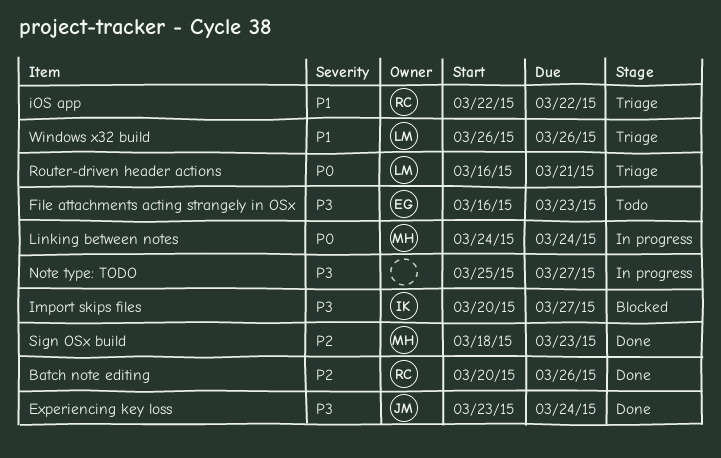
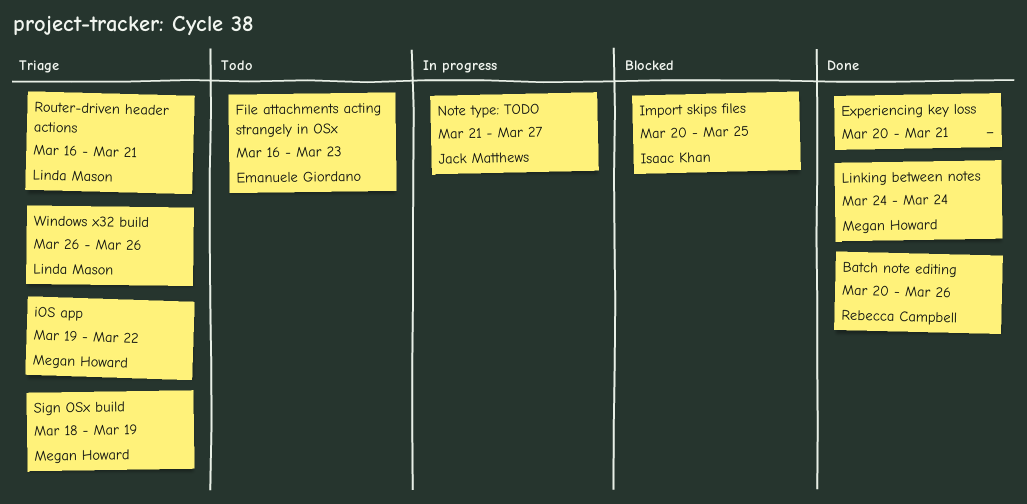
Experiencing key loss, owner: Jack Matthews -> none
Experiencing key loss, start: Mar 23 -> Mar 20
Experiencing key loss, due: Mar 24 -> Mar 21
Import skips files, due: Mar 27 -> Mar 25
iOS app, owner: Rebecca Campbell -> Megan Howard
iOS app, start: Mar 22 -> Mar 19
Linking between notes, status: In progress -> Done
Note type: TODO, owner: none -> Jack Matthews
Note type: TODO, start: Mar 25 -> Mar 21
Sign OSx build, status: Done -> Triage
Sign OSx build, due: Mar 23 -> Mar 19

